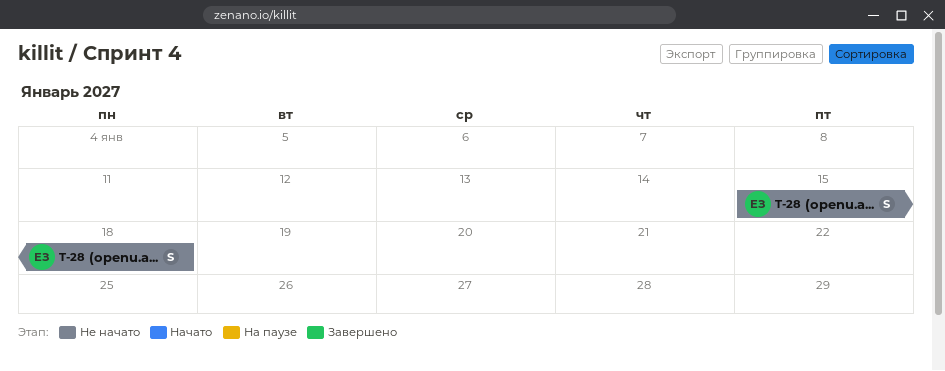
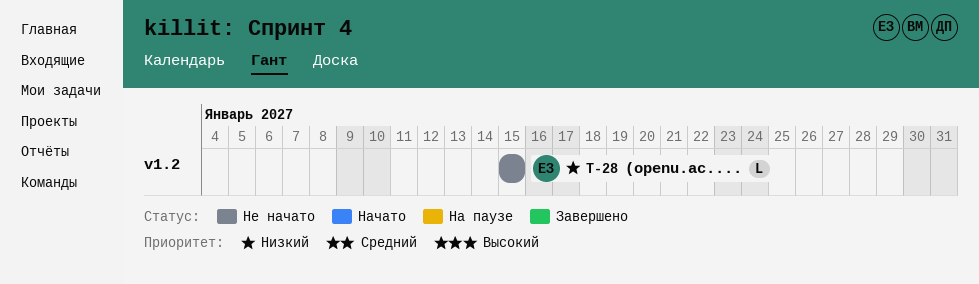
T-28, estimate: S -> L
T-28, due: Jan 18 -> Jan 15

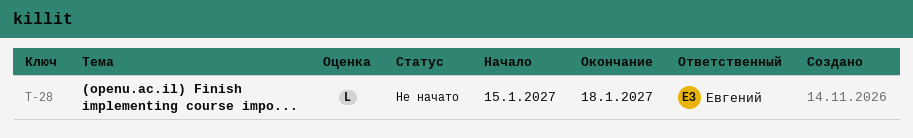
T-28, due: Jan 15 -> Jan 18

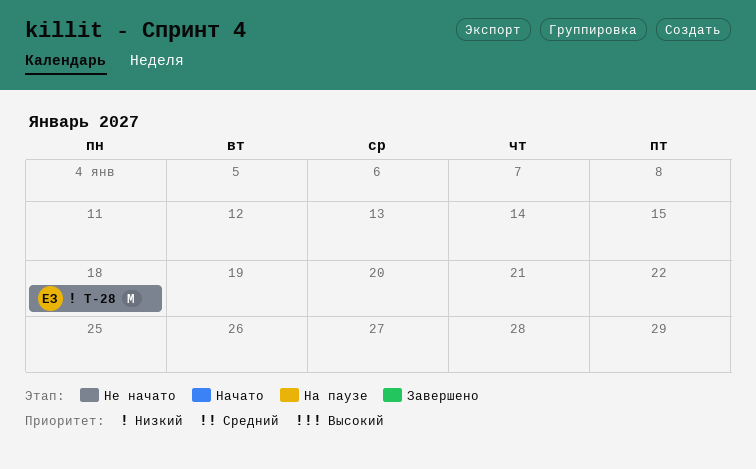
T-28, estimate: L -> M
T-28, start: Jan 15 -> Jan 18

